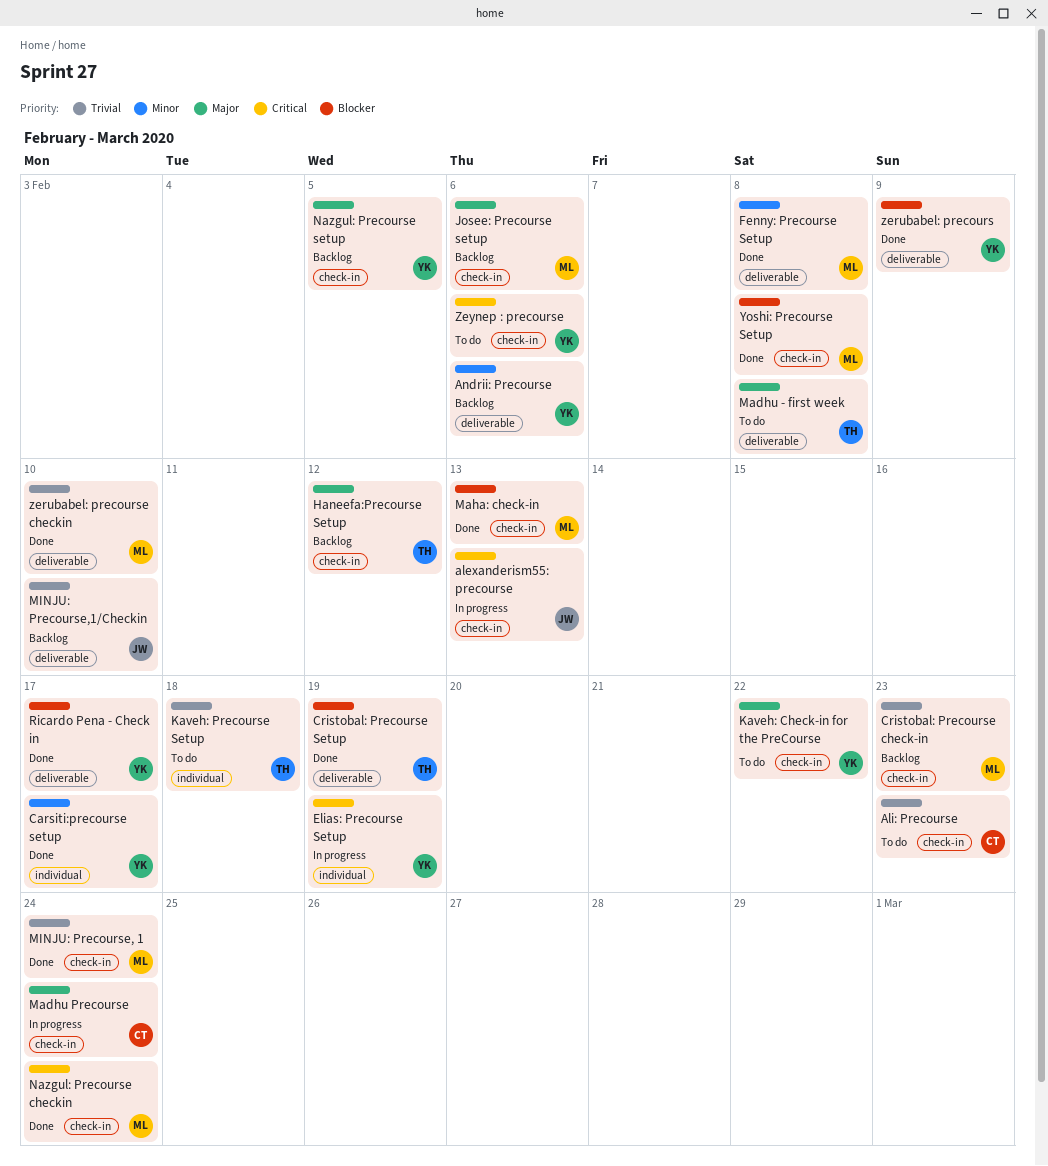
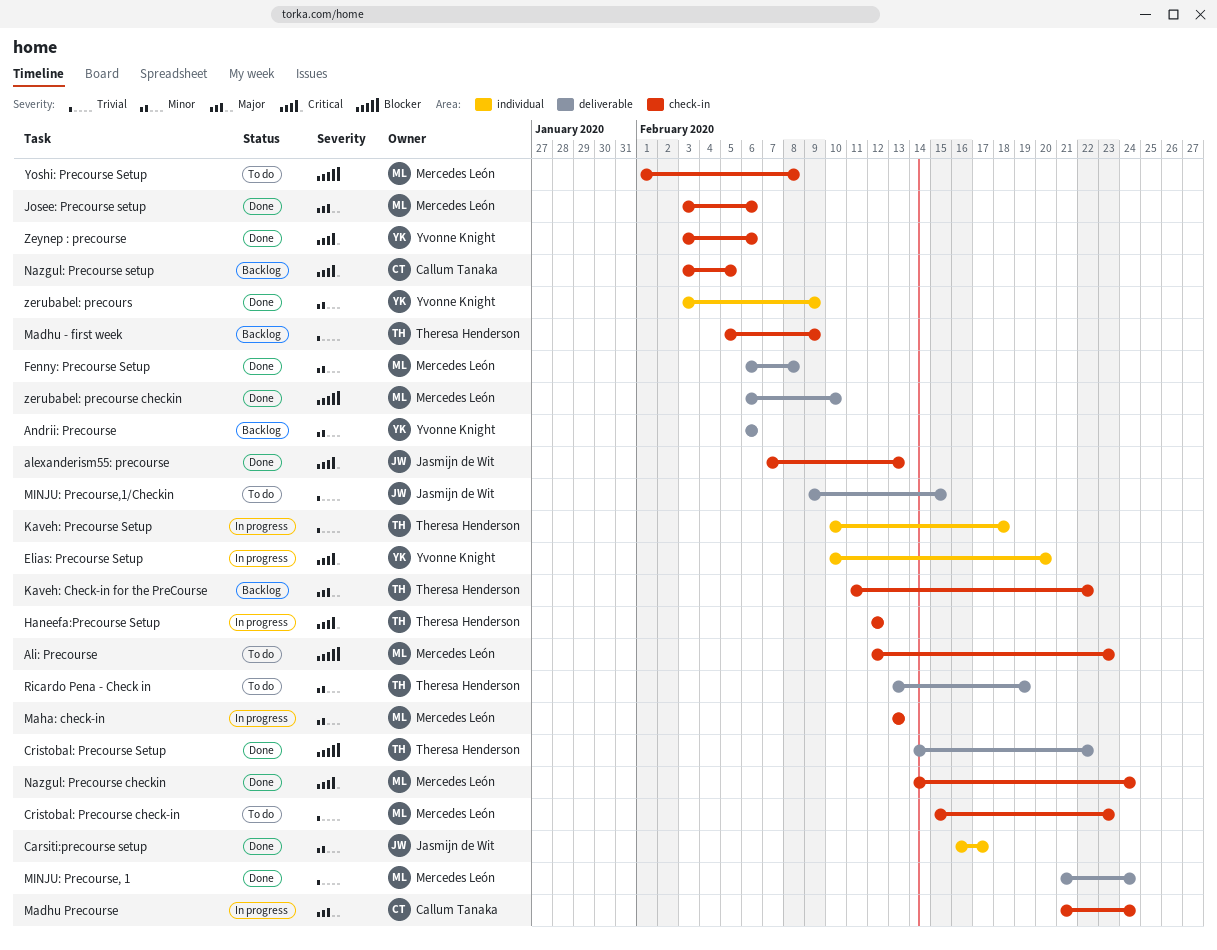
alexanderism55: precourse, status: In progress -> Done
Ali: Precourse, owner: Callum Tanaka -> Mercedes León
Ali: Precourse, priority: Trivial -> Blocker
Carsiti:precourse setup, owner: Yvonne Knight -> Jasmijn de Wit
Cristobal: Precourse check-in, status: Backlog -> To do
Cristobal: Precourse Setup, due: Feb 19 -> Feb 22
Elias: Precourse Setup, due: Feb 19 -> Feb 20
Haneefa:Precourse Setup, status: Backlog -> In progress
Haneefa:Precourse Setup, priority: Major -> Critical
Josee: Precourse setup, status: Backlog -> Done
Kaveh: Check-in for the PreCourse, status: To do -> Backlog
Kaveh: Check-in for the PreCourse, owner: Yvonne Knight -> Theresa Henderson
Kaveh: Precourse Setup, status: To do -> In progress
Madhu - first week, status: To do -> Backlog
Madhu - first week, priority: Major -> Trivial
Madhu - first week, label: deliverable -> check-in
Madhu - first week, due: Feb 8 -> Feb 9
Maha: check-in, status: Done -> In progress
Maha: check-in, priority: Blocker -> Minor
MINJU: Precourse, 1, label: check-in -> deliverable
MINJU: Precourse,1/Checkin, status: Backlog -> To do
MINJU: Precourse,1/Checkin, due: Feb 10 -> Feb 15
Nazgul: Precourse setup, owner: Yvonne Knight -> Callum Tanaka
Nazgul: Precourse setup, priority: Major -> Critical
Ricardo Pena - Check in, status: Done -> To do
Ricardo Pena - Check in, owner: Yvonne Knight -> Theresa Henderson
Ricardo Pena - Check in, priority: Blocker -> Minor
Ricardo Pena - Check in, due: Feb 17 -> Feb 19
Yoshi: Precourse Setup, status: Done -> To do
zerubabel: precours, priority: Blocker -> Minor
zerubabel: precours, label: deliverable -> individual
zerubabel: precourse checkin, priority: Trivial -> Blocker
Zeynep : precourse, status: To do -> Done

